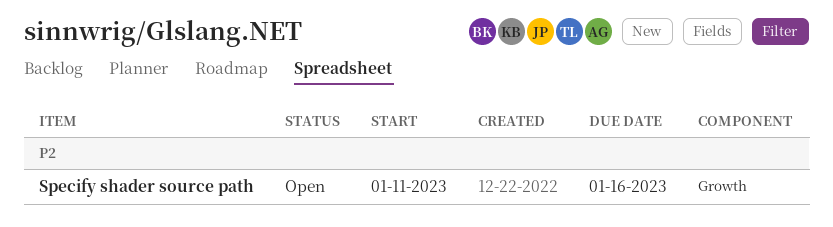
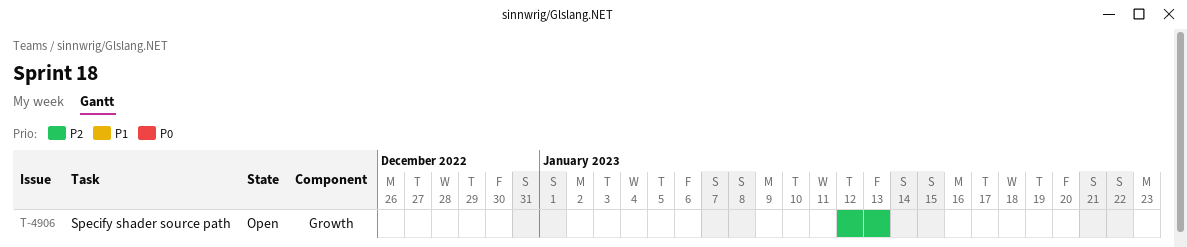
Specify shader source path, start: Jan 11 -> Jan 12
Specify shader source path, due: Jan 16 -> Jan 13

